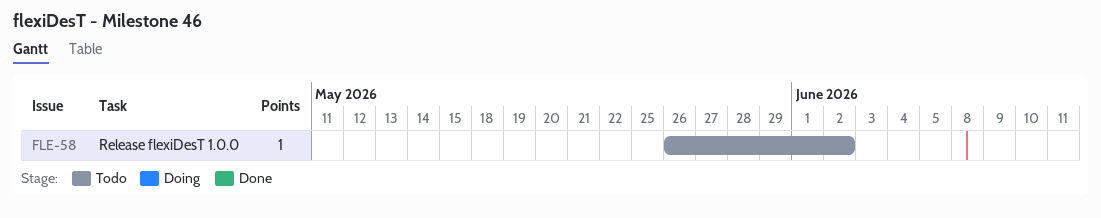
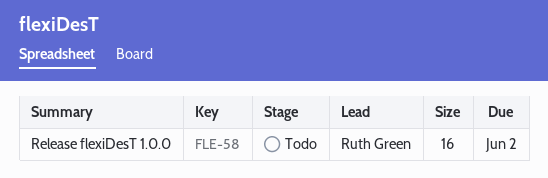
FLE-58, estimate: 1 -> 16

